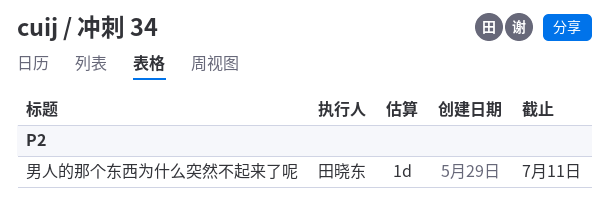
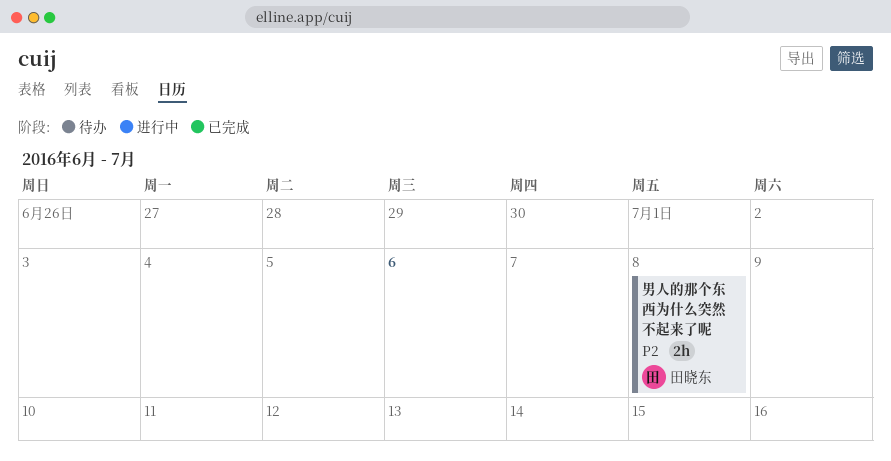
男人的那个东西为什么突然不起来了呢, estimate: 1d -> 2h
男人的那个东西为什么突然不起来了呢, due: Jul 11 -> Jul 8

